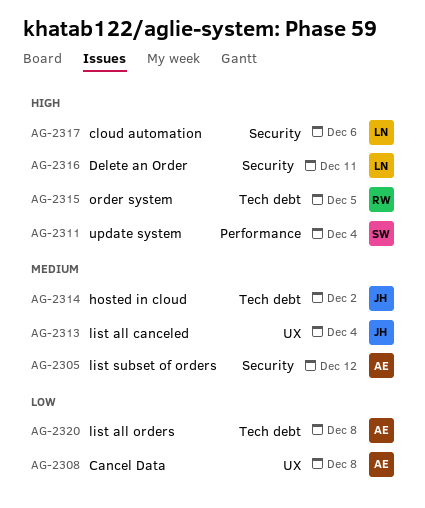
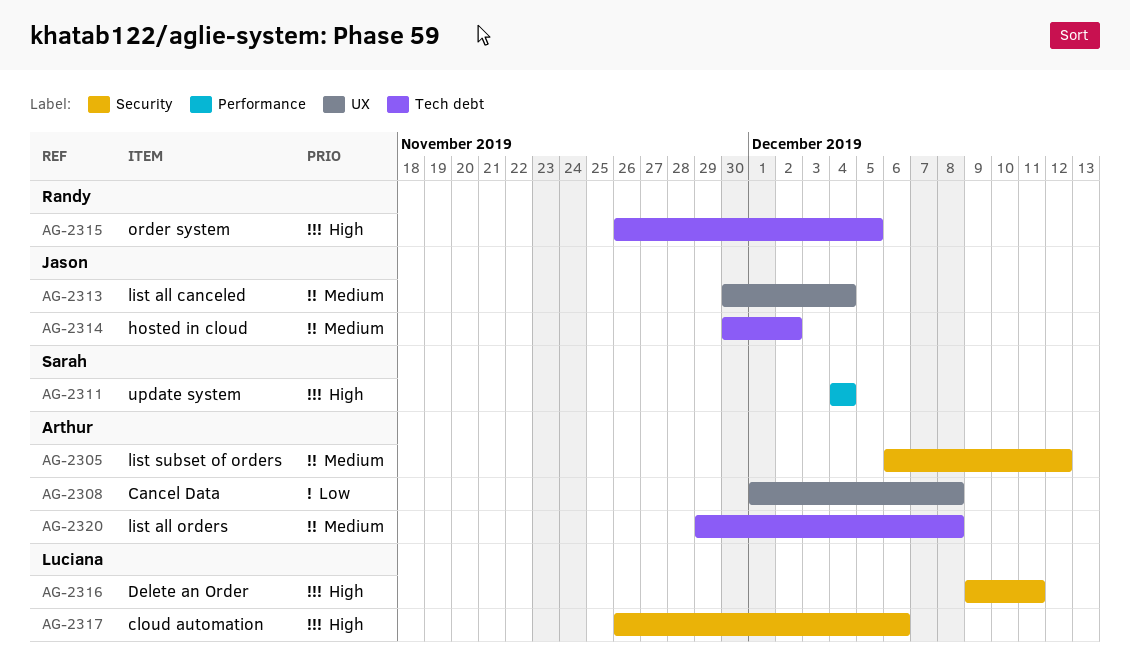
AG-2320, priority: Low -> Medium

